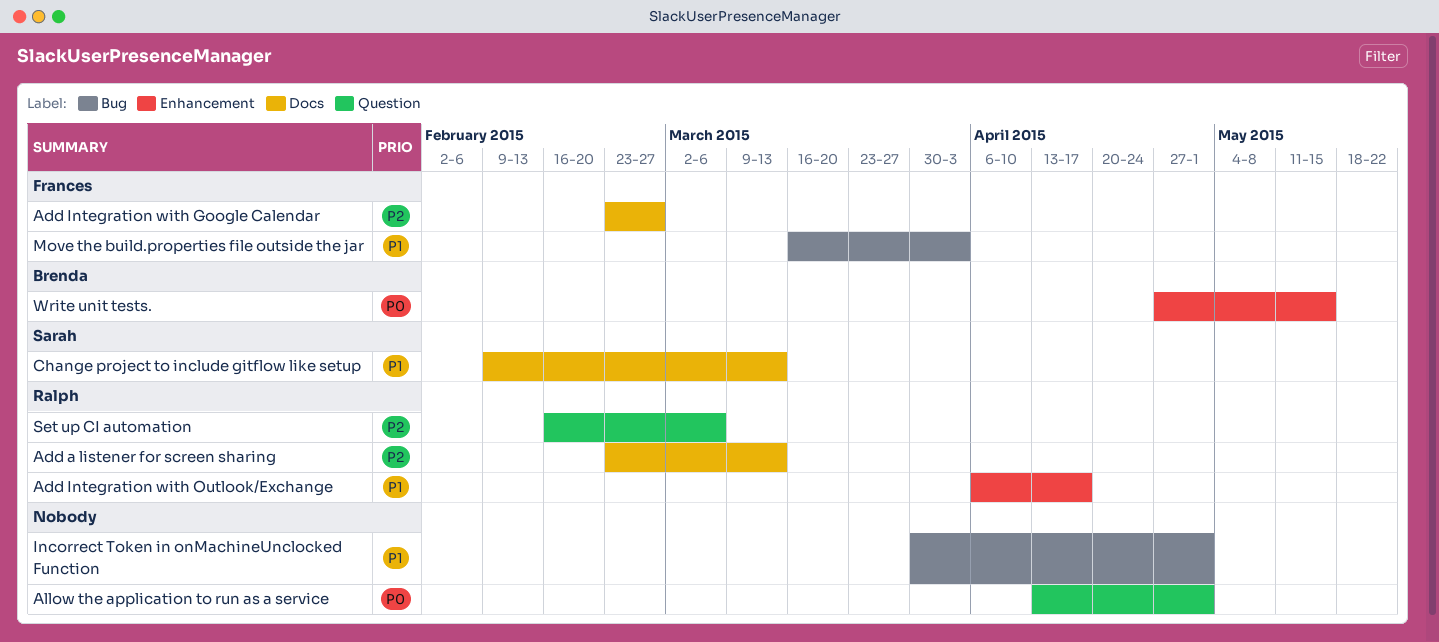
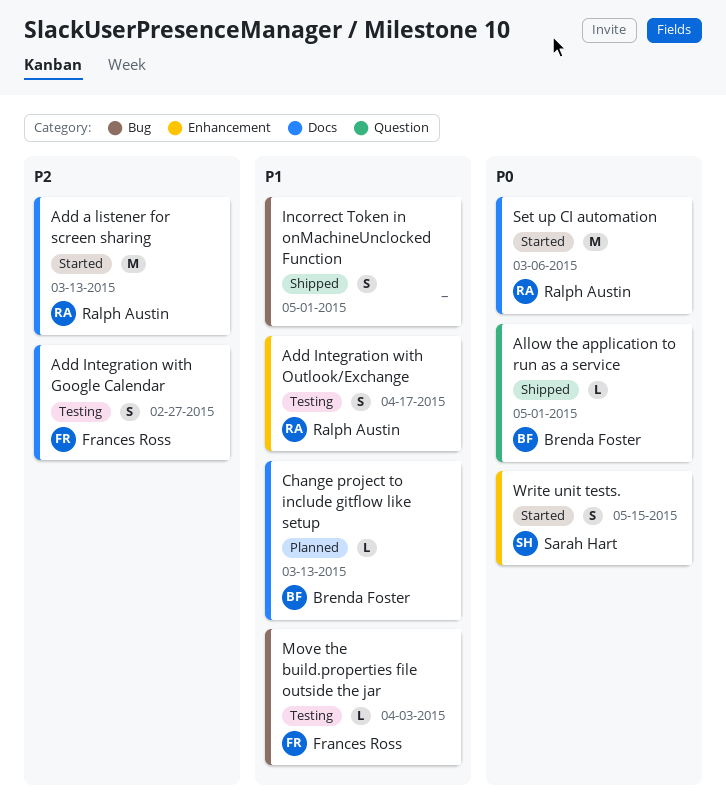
Allow the application to run as a service, owner: none -> Brenda Foster
Change project to include gitflow like setup, owner: Sarah Hart -> Brenda Foster
Set up CI automation, priority: P2 -> P0
Set up CI automation, label: Question -> Docs
Write unit tests., owner: Brenda Foster -> Sarah Hart

